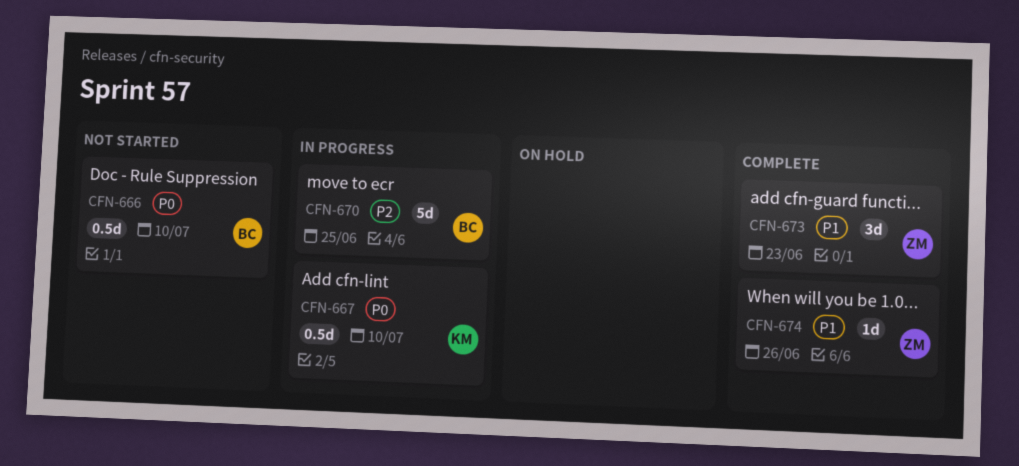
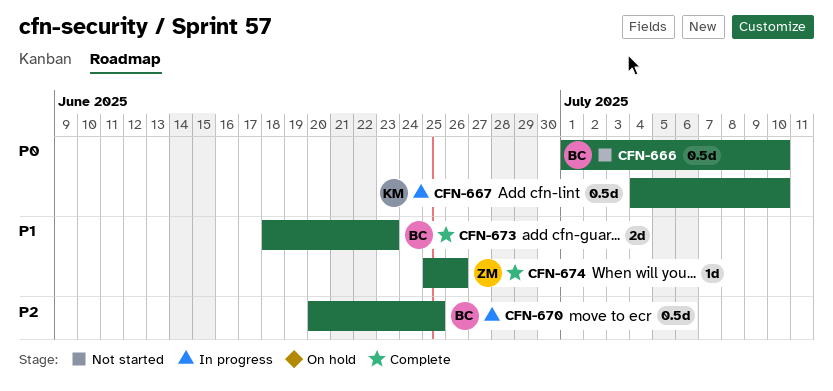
CFN-670, estimate: 5d -> 0.5d
CFN-673, owner: ZM -> BC
CFN-673, estimate: 3d -> 2d

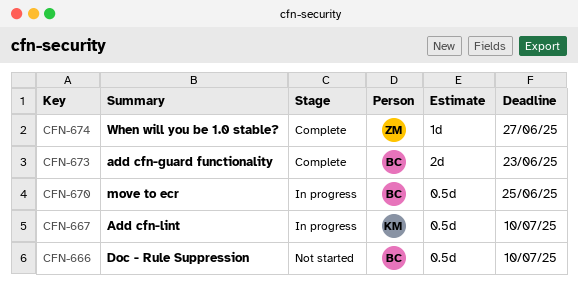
CFN-674, due: Jun 26 -> Jun 27

